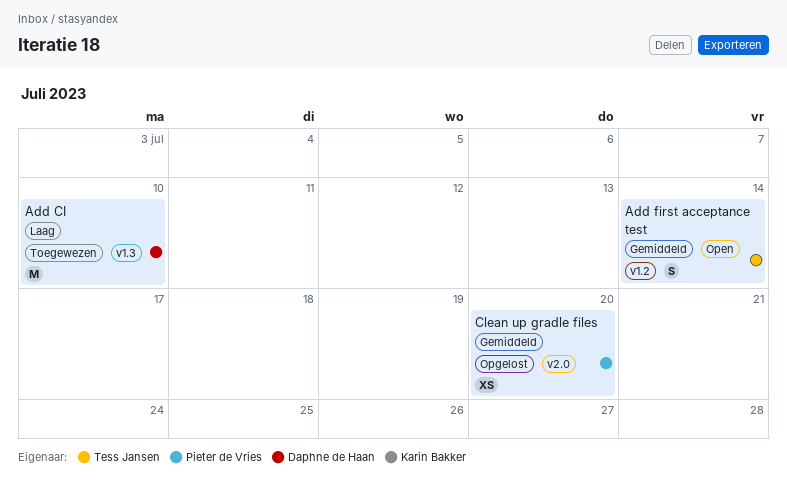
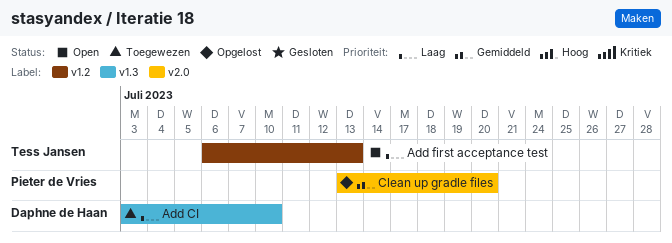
Add first acceptance test, priority: Gemiddeld -> Laag
Add first acceptance test, due: Jul 14 -> Jul 13

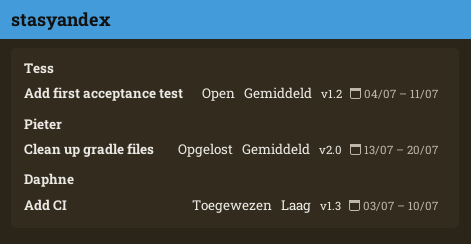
Add first acceptance test, priority: Laag -> Gemiddeld
Add first acceptance test, start: Jul 6 -> Jul 4
Add first acceptance test, due: Jul 13 -> Jul 11

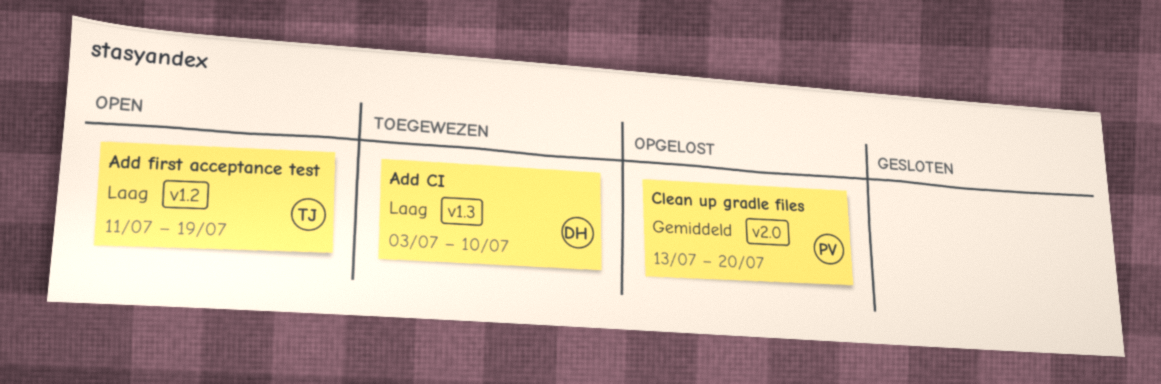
Add first acceptance test, priority: Gemiddeld -> Laag
Add first acceptance test, start: Jul 4 -> Jul 11
Add first acceptance test, due: Jul 11 -> Jul 19

